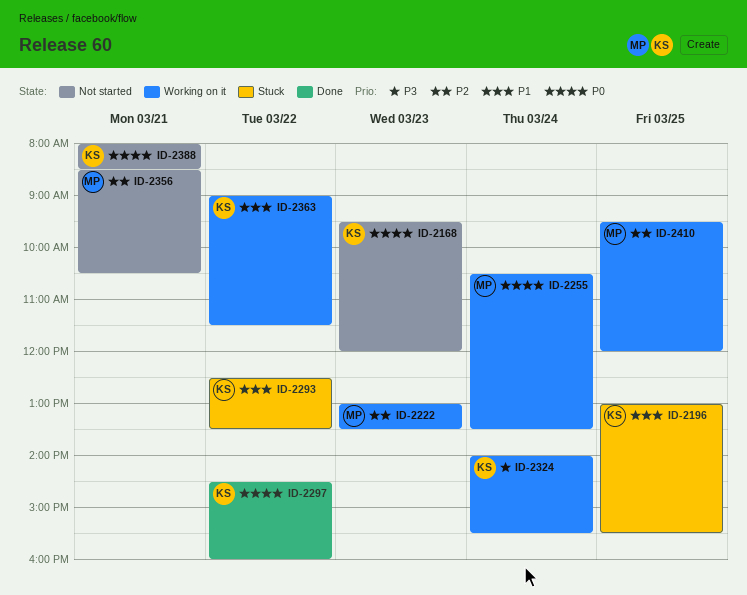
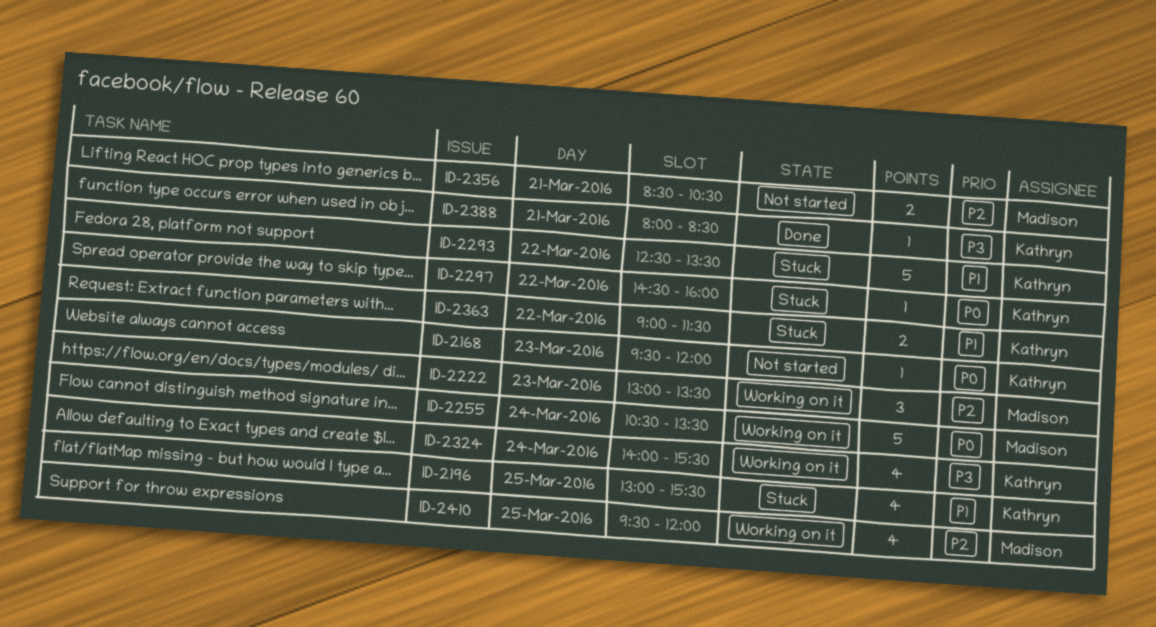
ID-2297, status: Done -> Stuck
ID-2363, status: Working on it -> Stuck
ID-2388, status: Not started -> Done
ID-2388, priority: P0 -> P3

